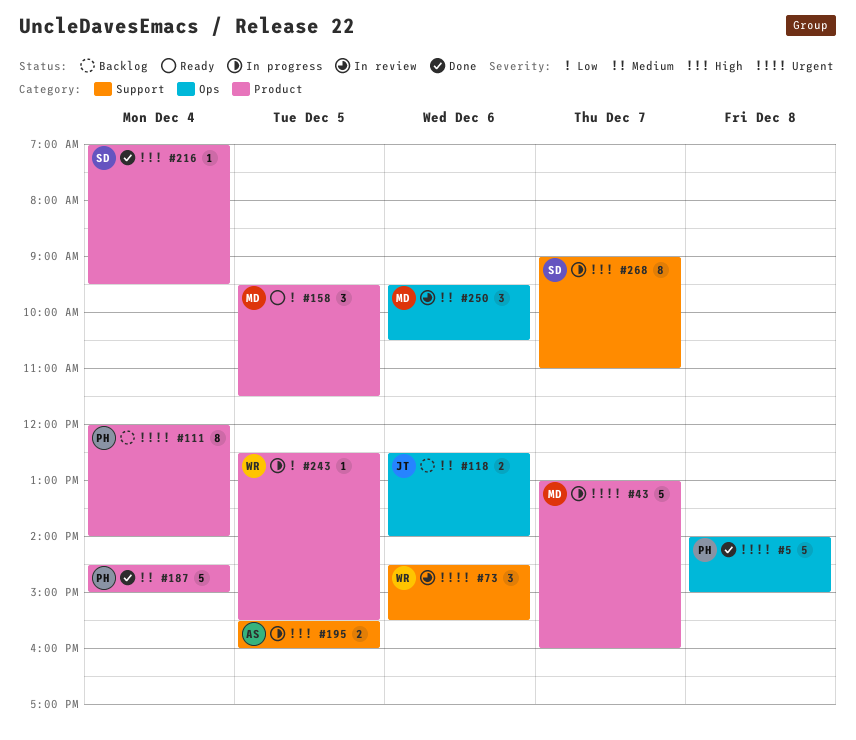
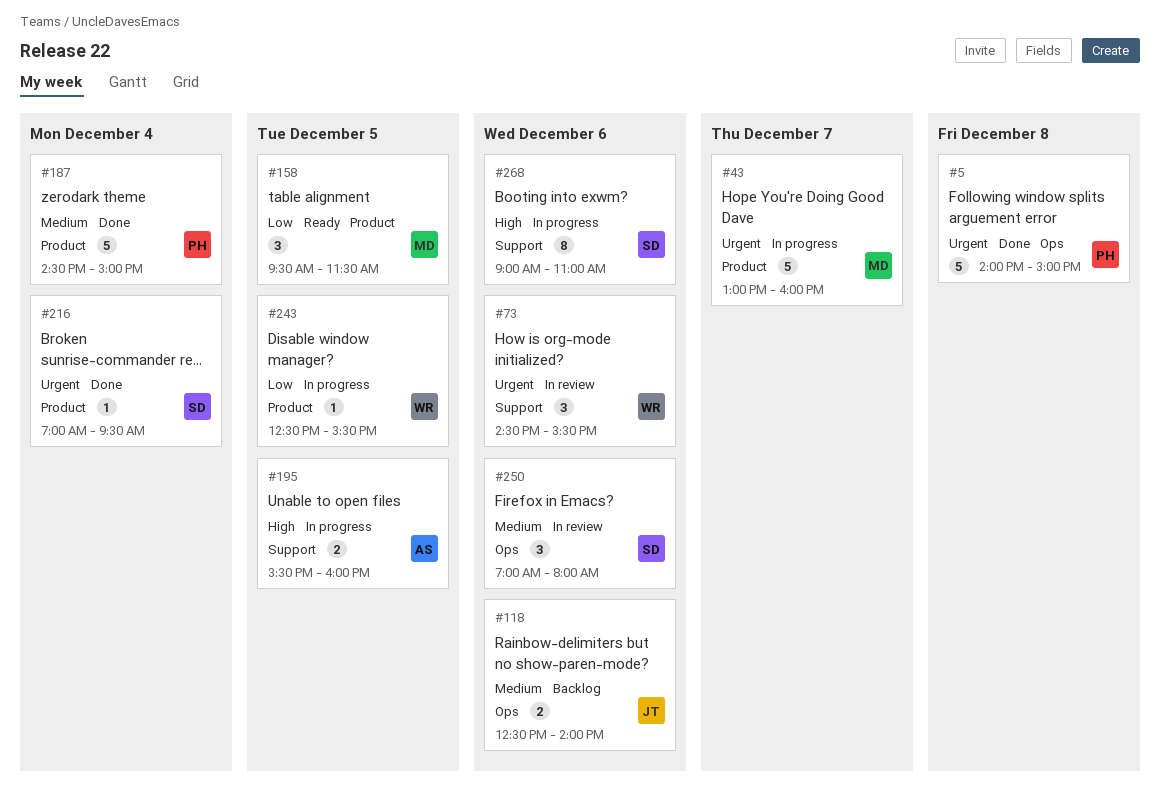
#111: present -> none
#216, priority: High -> Urgent
#250, owner: MD -> SD
#250, begins: 09:30 -> 07:00
#250, ends: 10:30 -> 08:00
#268, day: Dec 7 -> Dec 6

